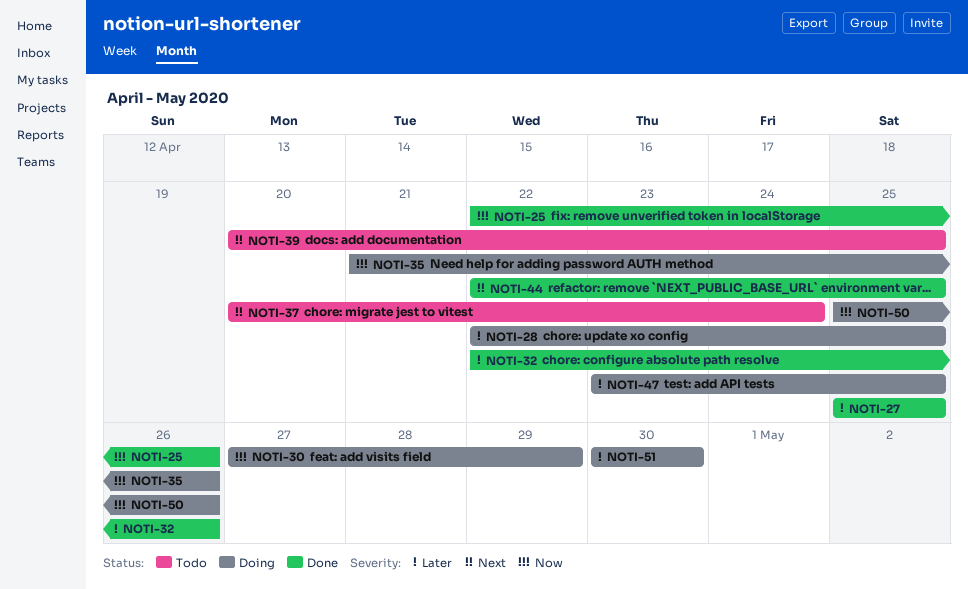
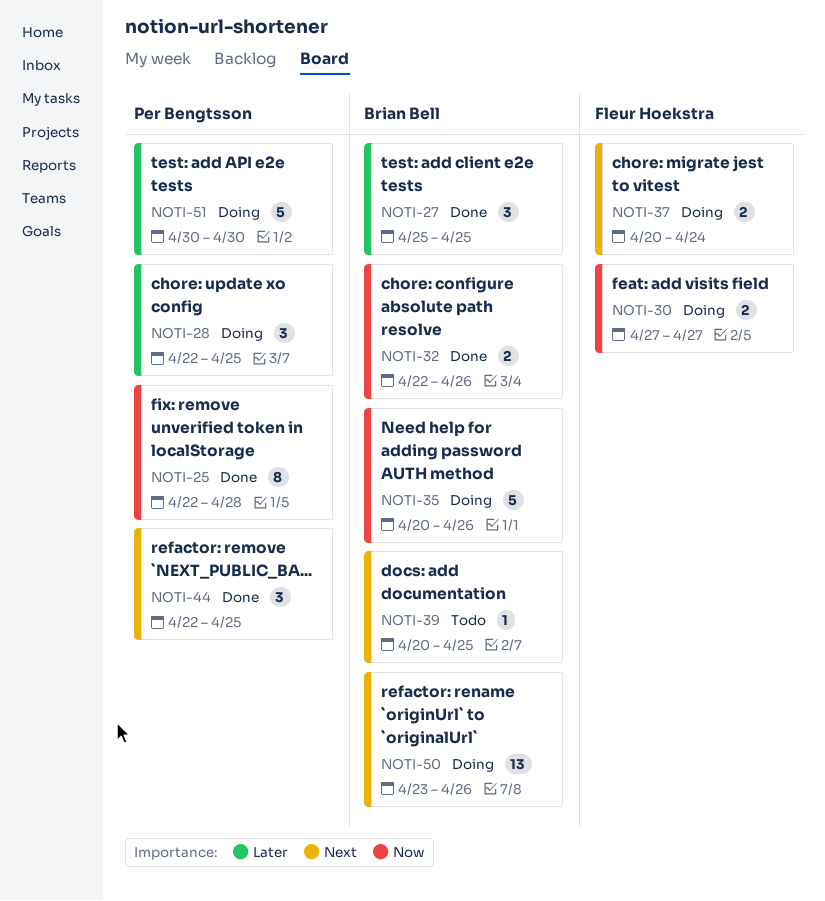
NOTI-25, due: Apr 26 -> Apr 28
NOTI-30, due: Apr 29 -> Apr 27
NOTI-32, priority: Later -> Now
NOTI-35, start: Apr 21 -> Apr 20
NOTI-37, status: Todo -> Doing
NOTI-47: present -> none
NOTI-50, priority: Now -> Next
NOTI-50, start: Apr 25 -> Apr 23

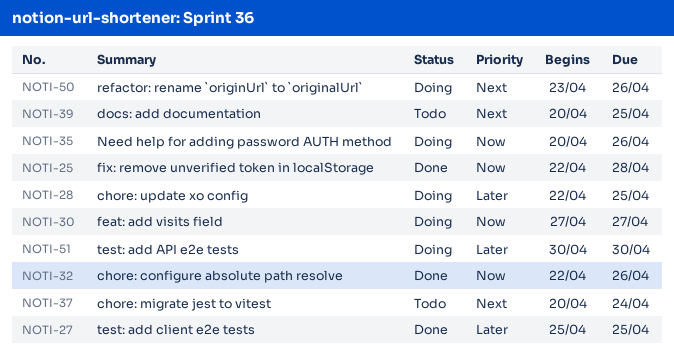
NOTI-37, status: Doing -> Todo
NOTI-44: present -> none

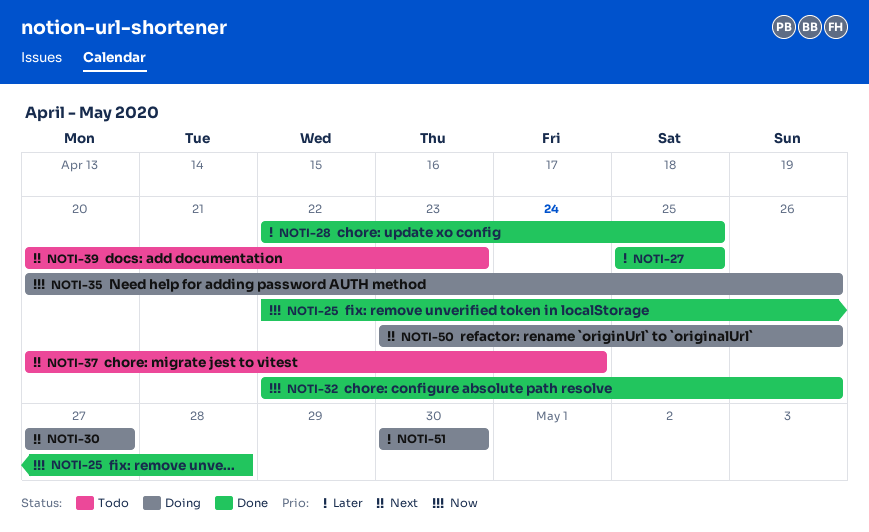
NOTI-28, status: Doing -> Done
NOTI-30, priority: Now -> Next
NOTI-39, due: Apr 25 -> Apr 23

